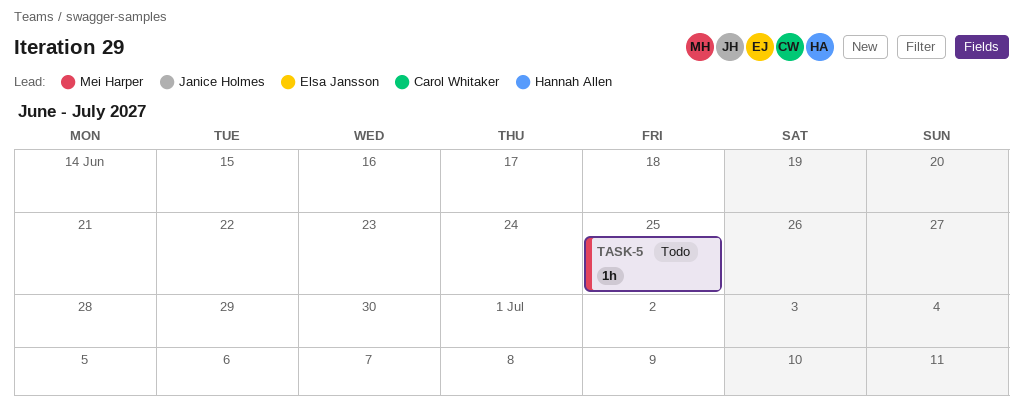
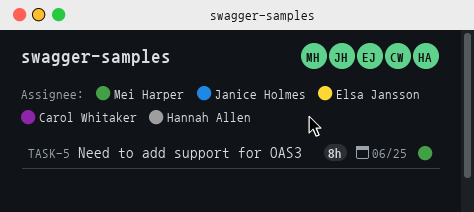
TASK-5, estimate: 1h -> 8h

